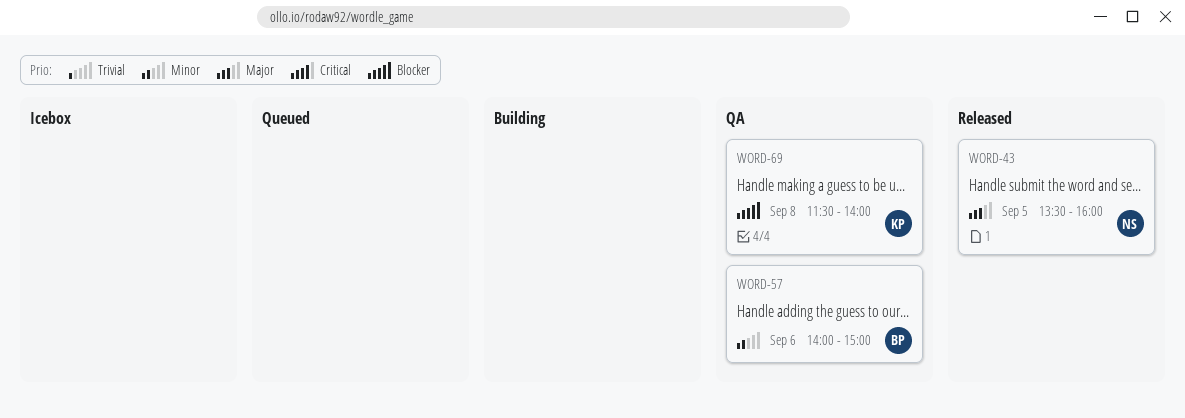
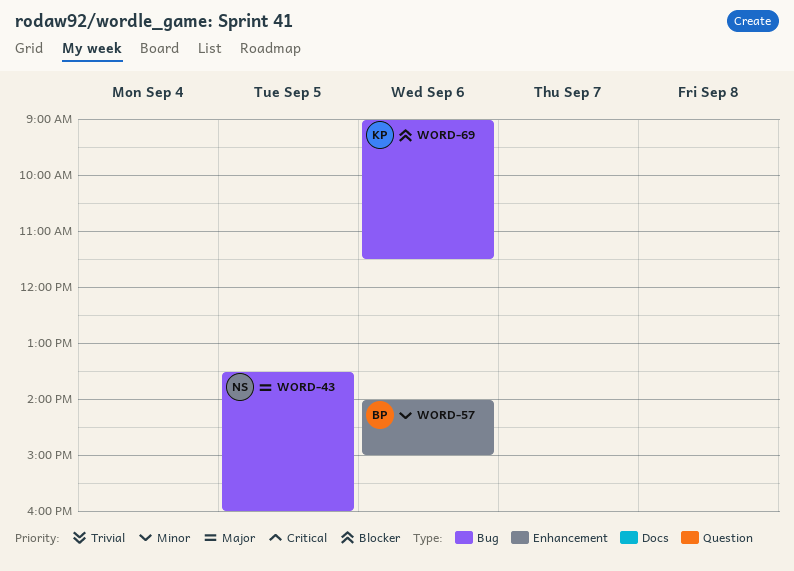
WORD-69, day: Sep 8 -> Sep 6
WORD-69, begins: 11:30 -> 09:00
WORD-69, ends: 14:00 -> 11:30

